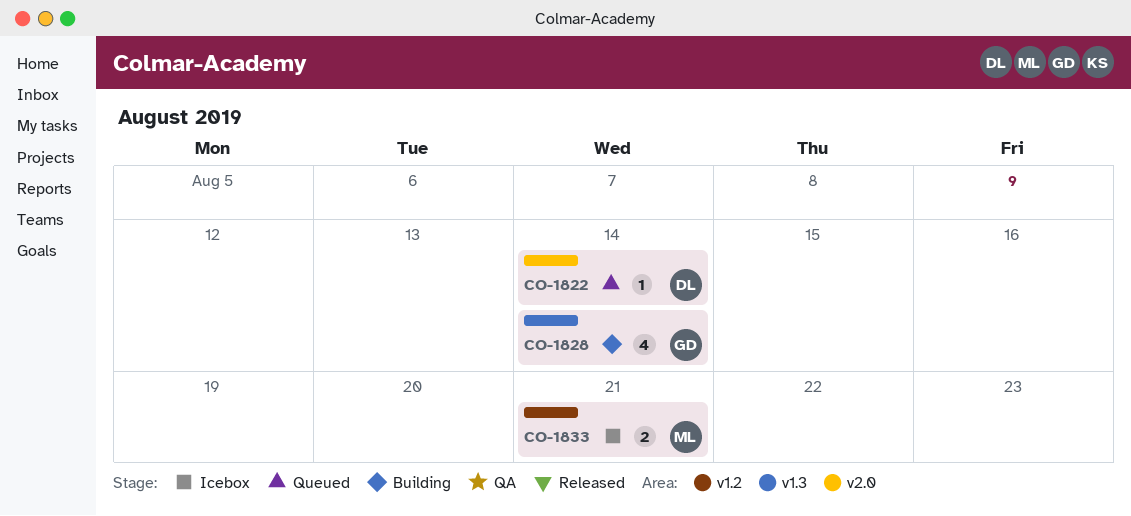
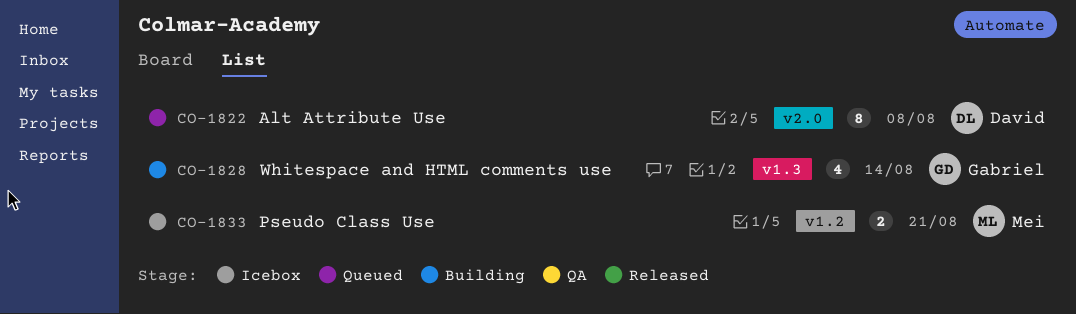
CO-1822, estimate: 1 -> 8
CO-1822, due: Aug 14 -> Aug 8

